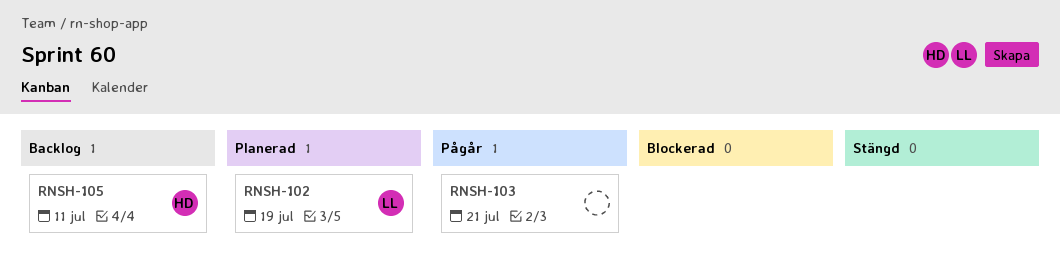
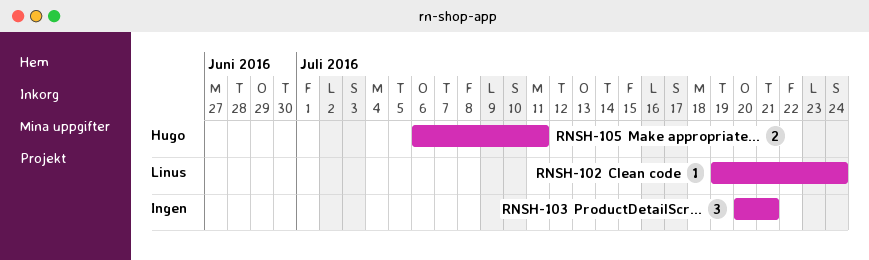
RNSH-102, due: Jul 19 -> Jul 24

